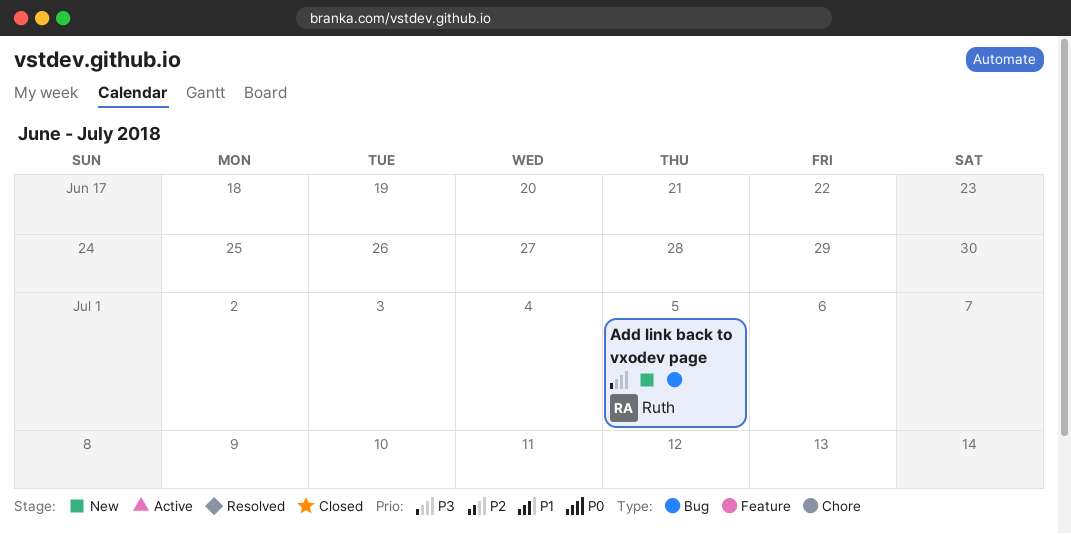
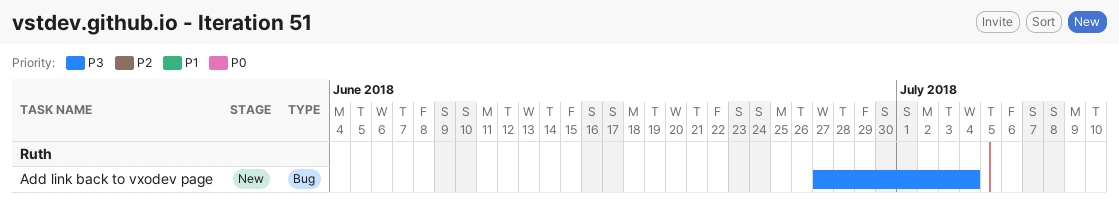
Add link back to vxodev page, due: Jul 5 -> Jul 4

